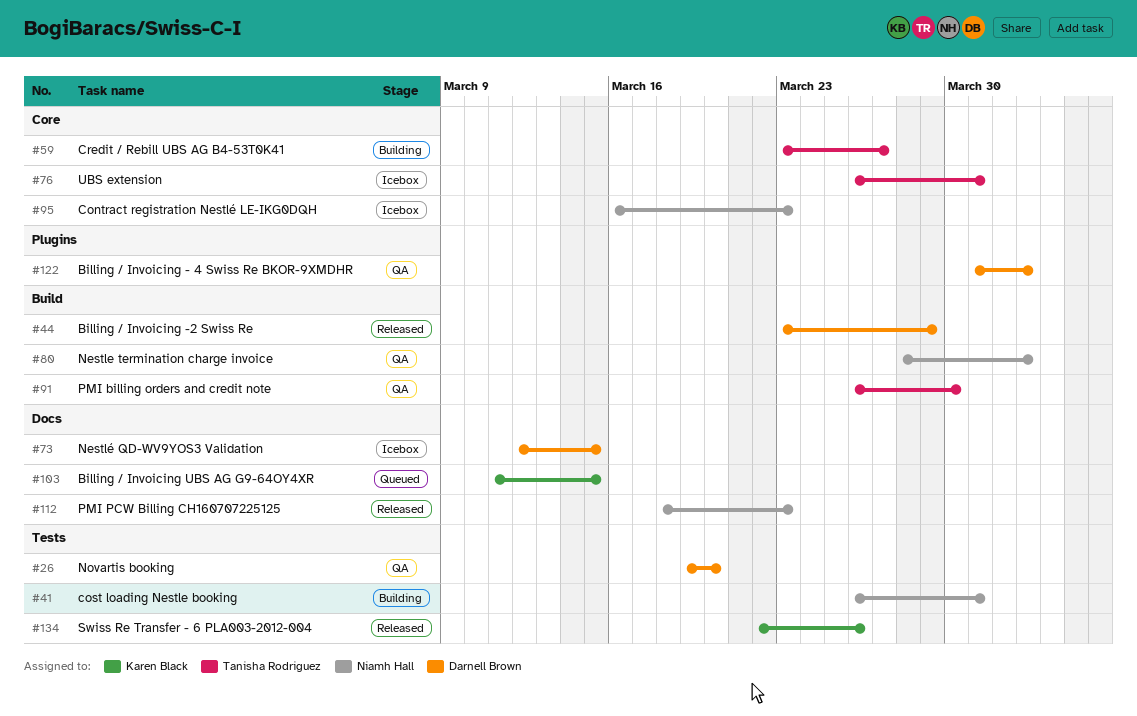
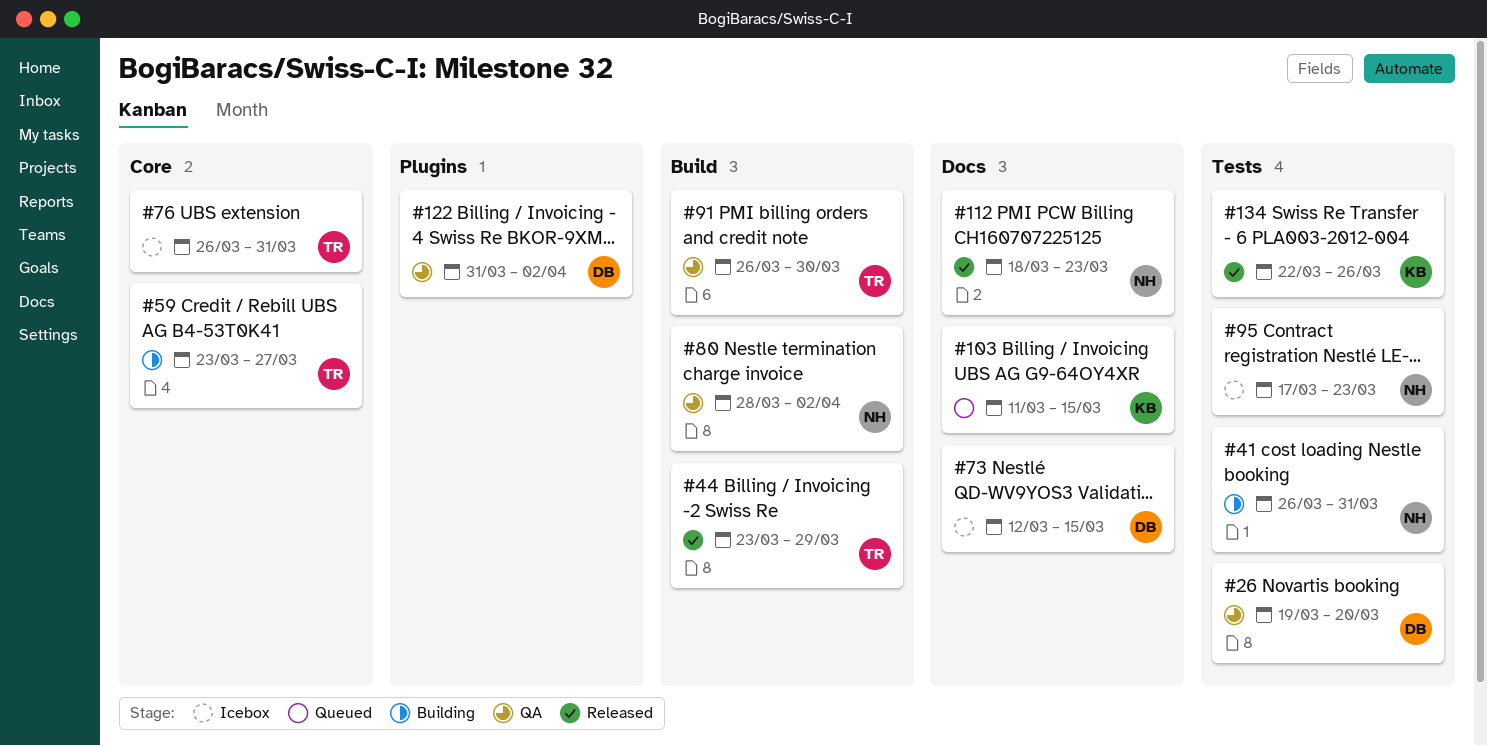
#44, owner: Darnell Brown -> Tanisha Rodriguez
#95, label: Core -> Tests
#95, start: Mar 16 -> Mar 17

